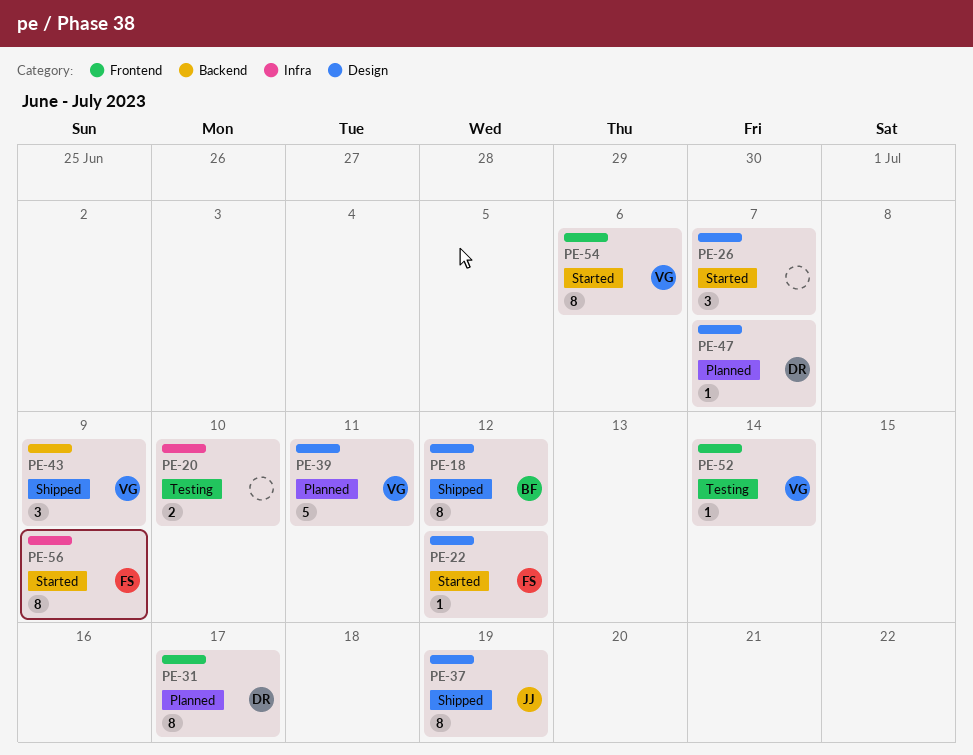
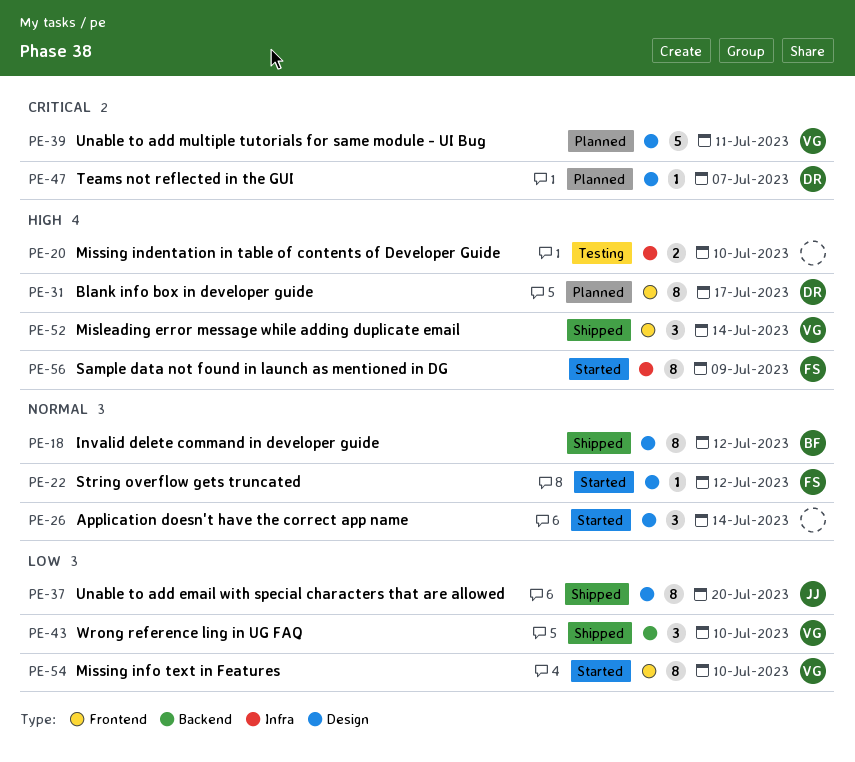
PE-26, due: Jul 7 -> Jul 14
PE-37, due: Jul 19 -> Jul 20
PE-43, due: Jul 9 -> Jul 10
PE-52, status: Testing -> Shipped
PE-52, estimate: 1 -> 3
PE-54, due: Jul 6 -> Jul 10

